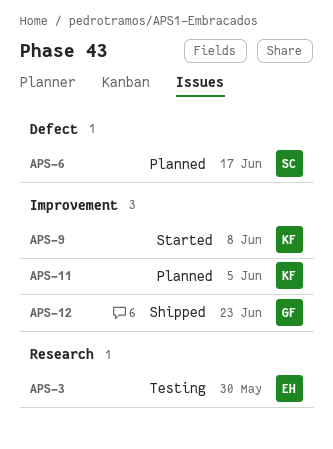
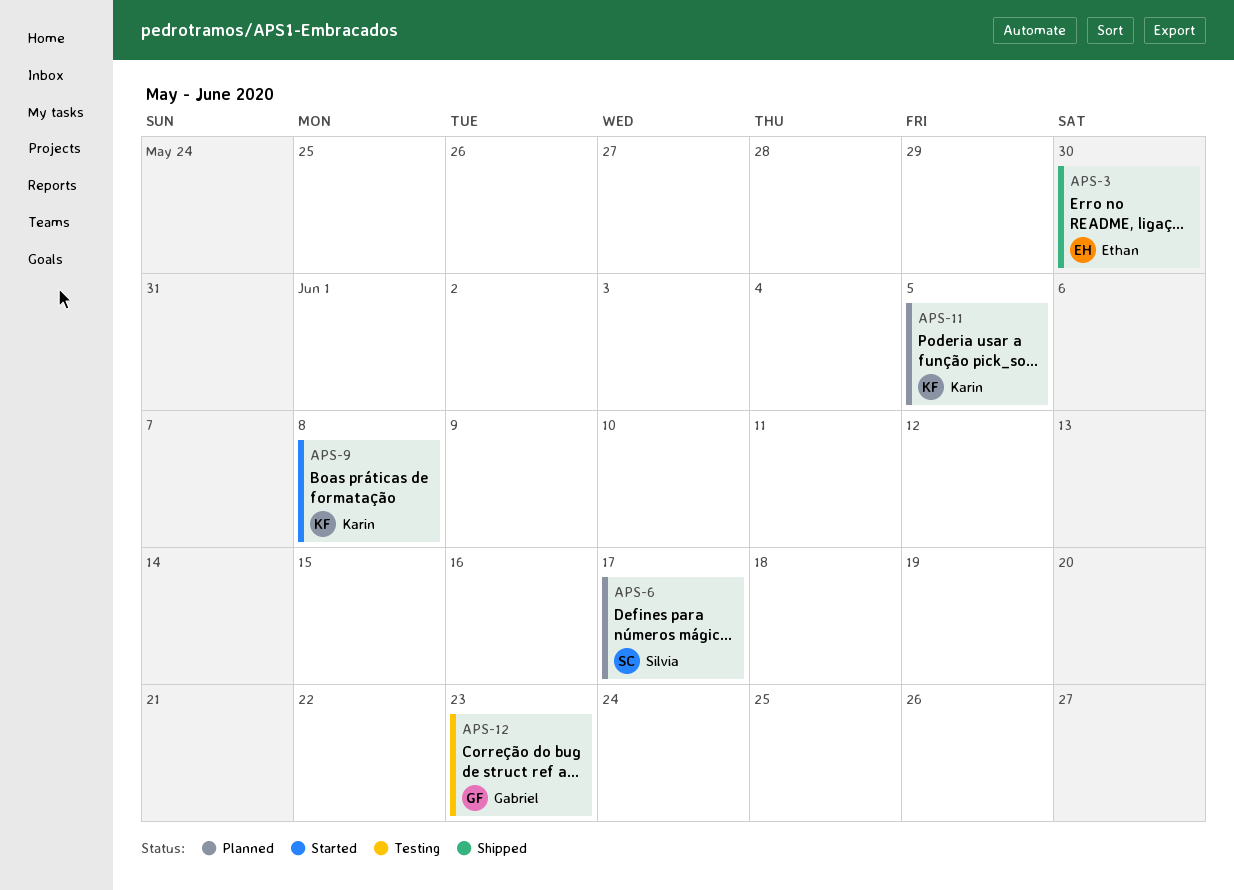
APS-3, status: Testing -> Shipped
APS-12, status: Shipped -> Testing

